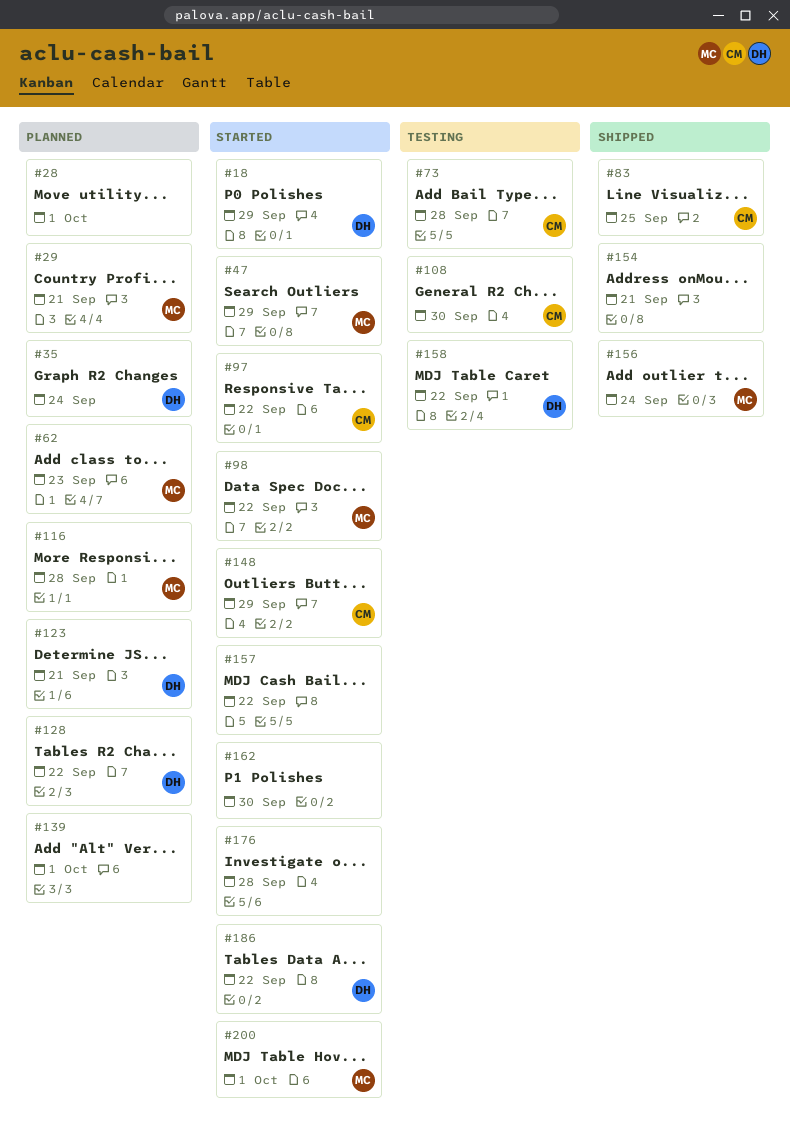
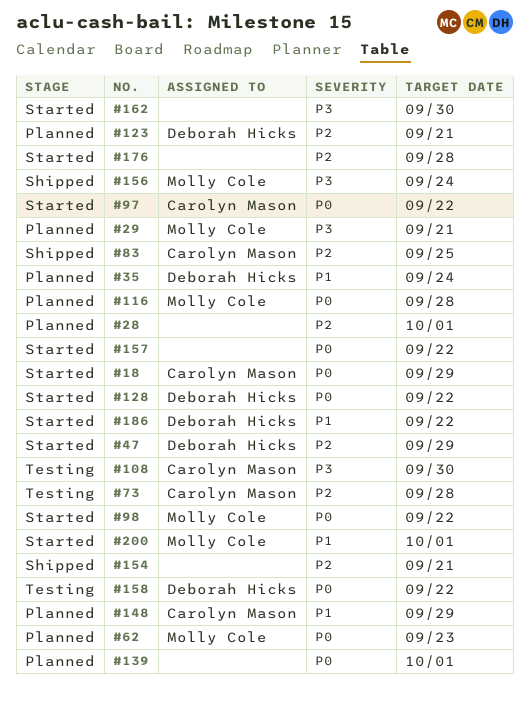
#18, owner: Deborah Hicks -> Carolyn Mason
#47, owner: Molly Cole -> Deborah Hicks
#128, status: Planned -> Started
#148, status: Started -> Planned

